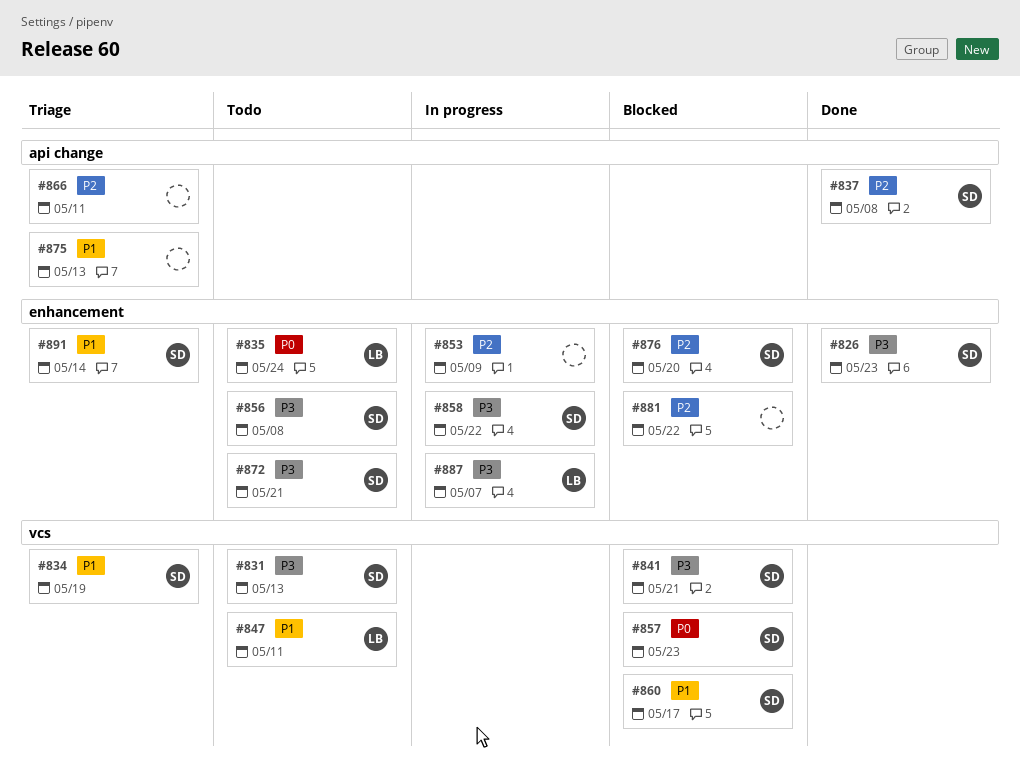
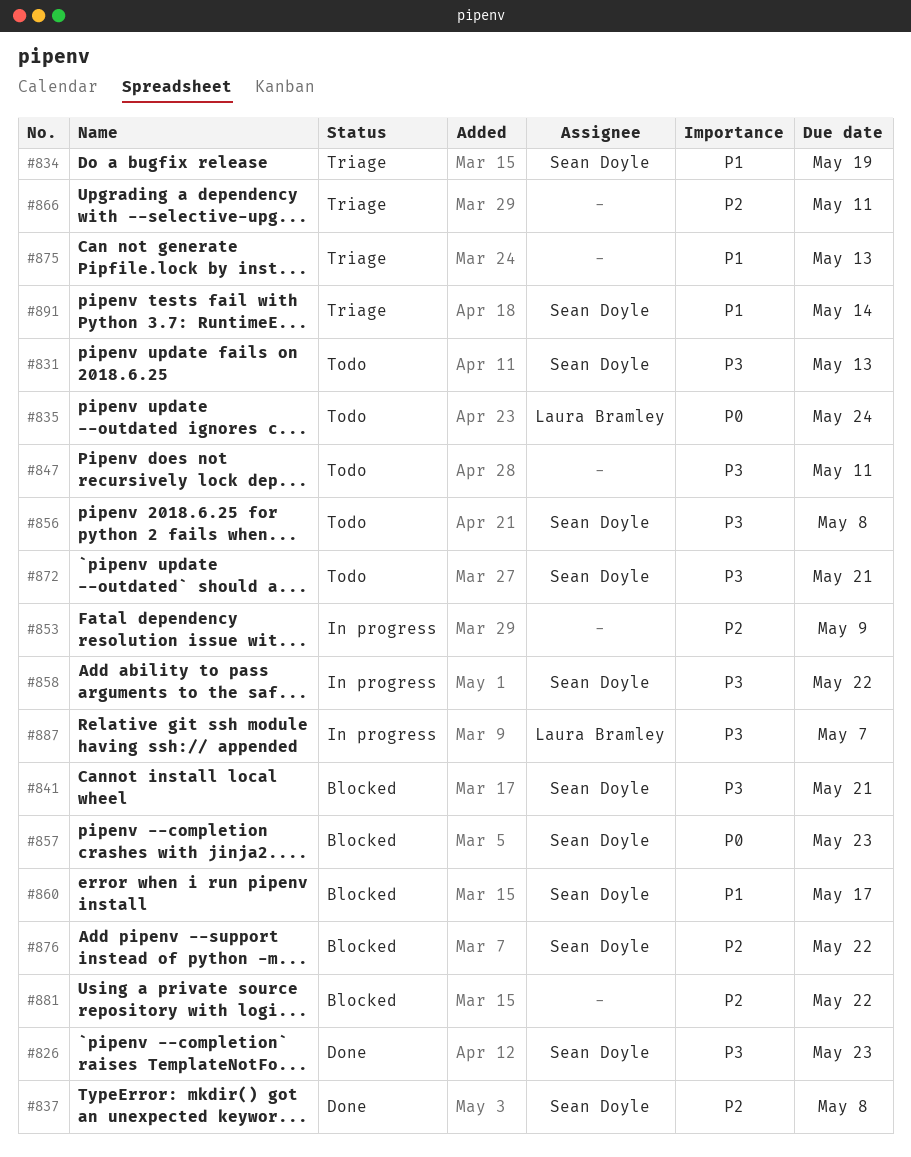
#847, owner: Laura Bramley -> none
#847, priority: P1 -> P3
#876, due: May 20 -> May 22

